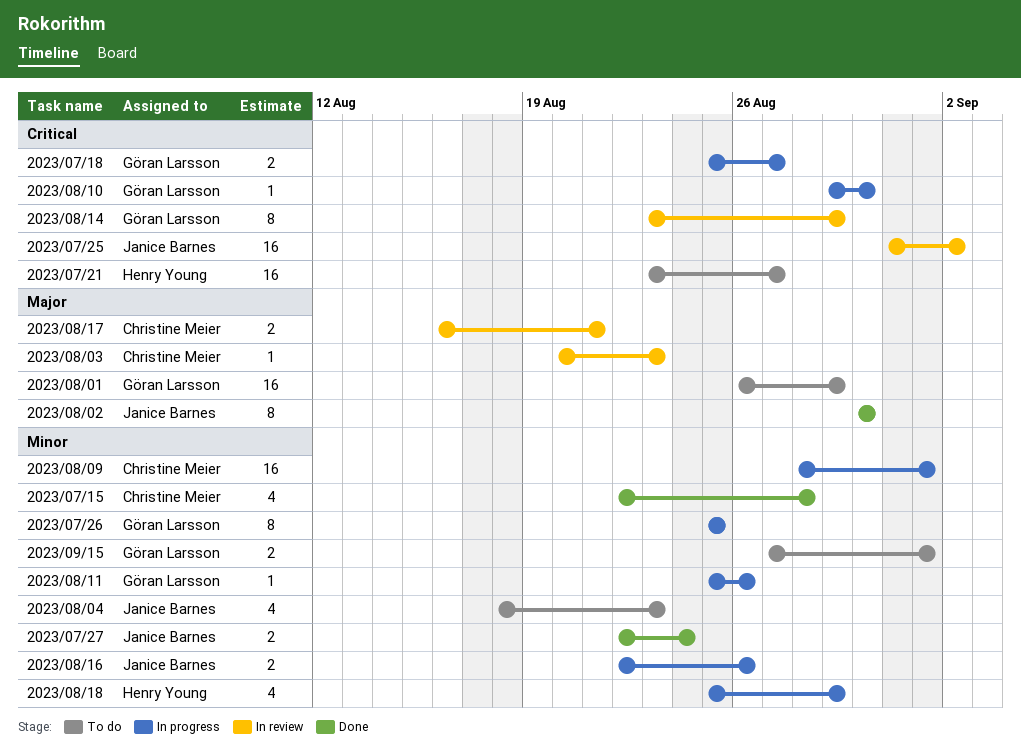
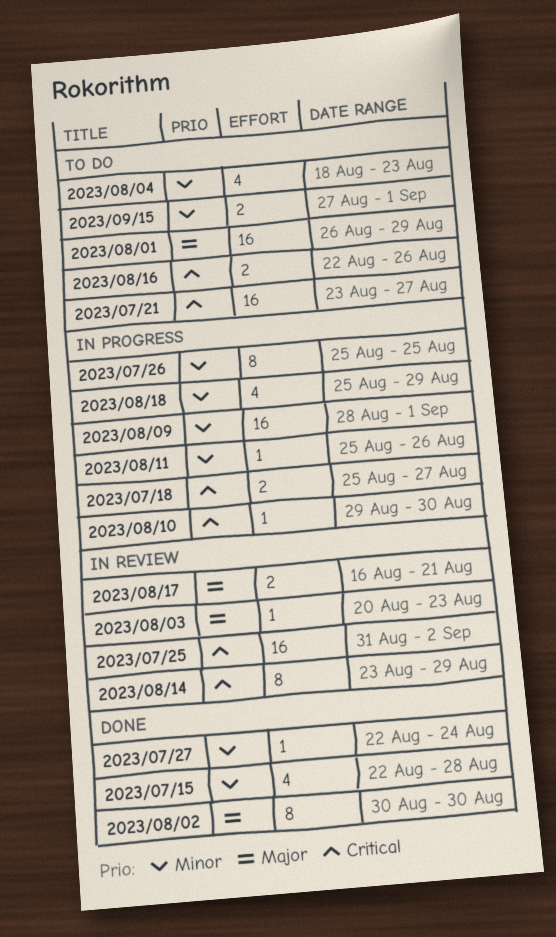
2023/07/27, estimate: 2 -> 1
2023/08/16, status: In progress -> To do
2023/08/16, priority: Minor -> Critical

